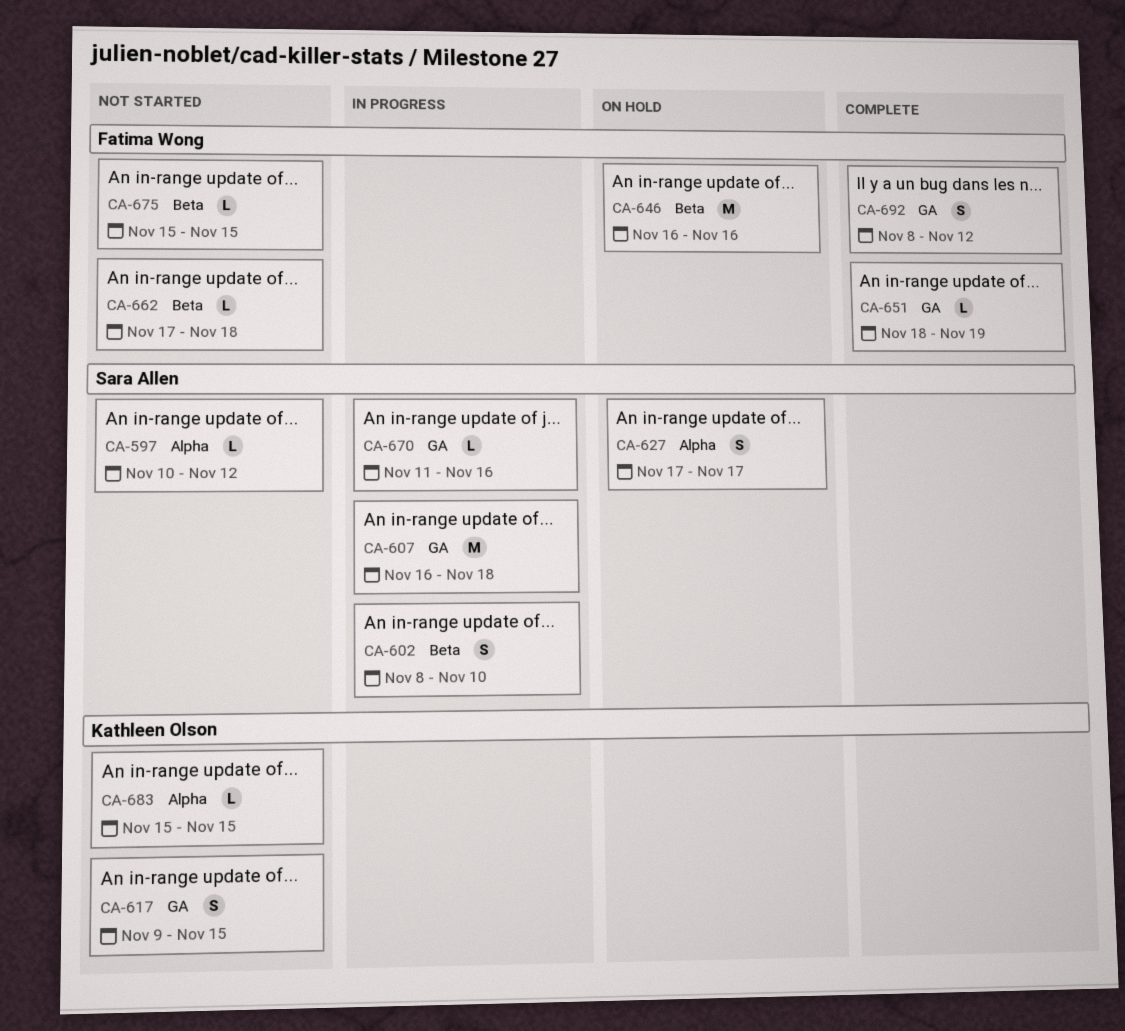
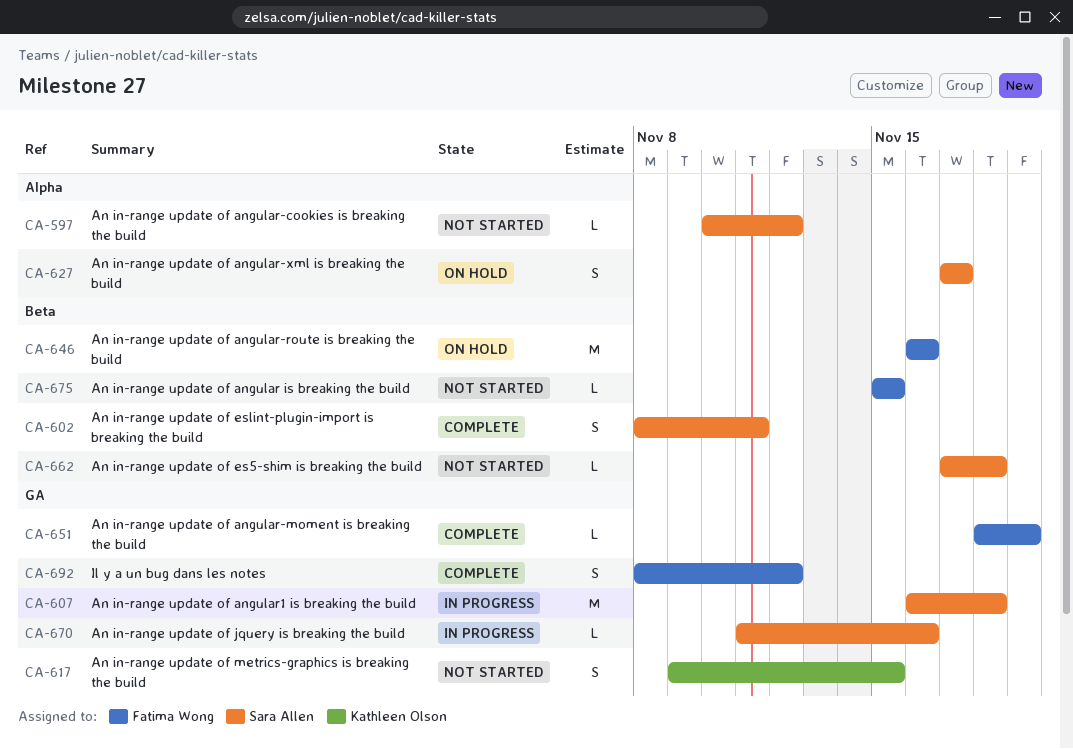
CA-602, status: In progress -> Complete
CA-602, due: Nov 10 -> Nov 11
CA-662, owner: Fatima Wong -> Sara Allen
CA-683: present -> none

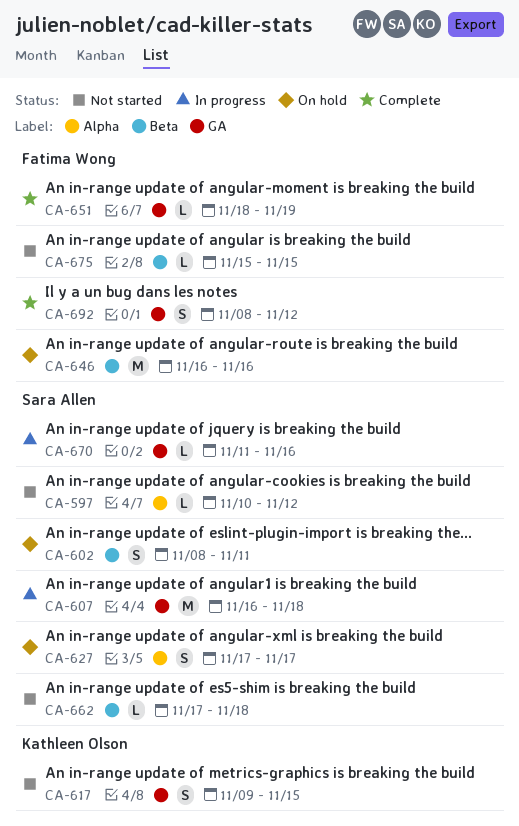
CA-602, status: Complete -> On hold

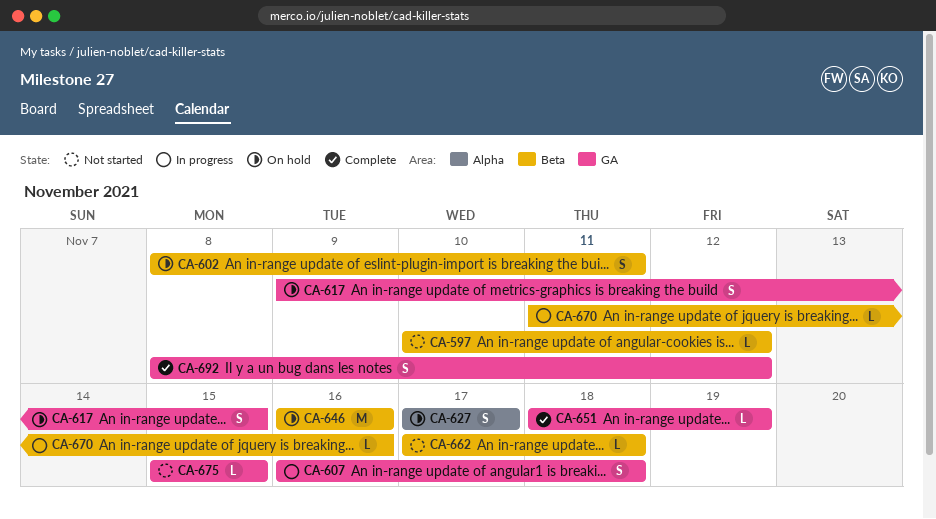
CA-597, label: Alpha -> Beta
CA-607, estimate: M -> S
CA-617, status: Not started -> On hold
CA-670, label: GA -> Beta
CA-675, label: Beta -> GA

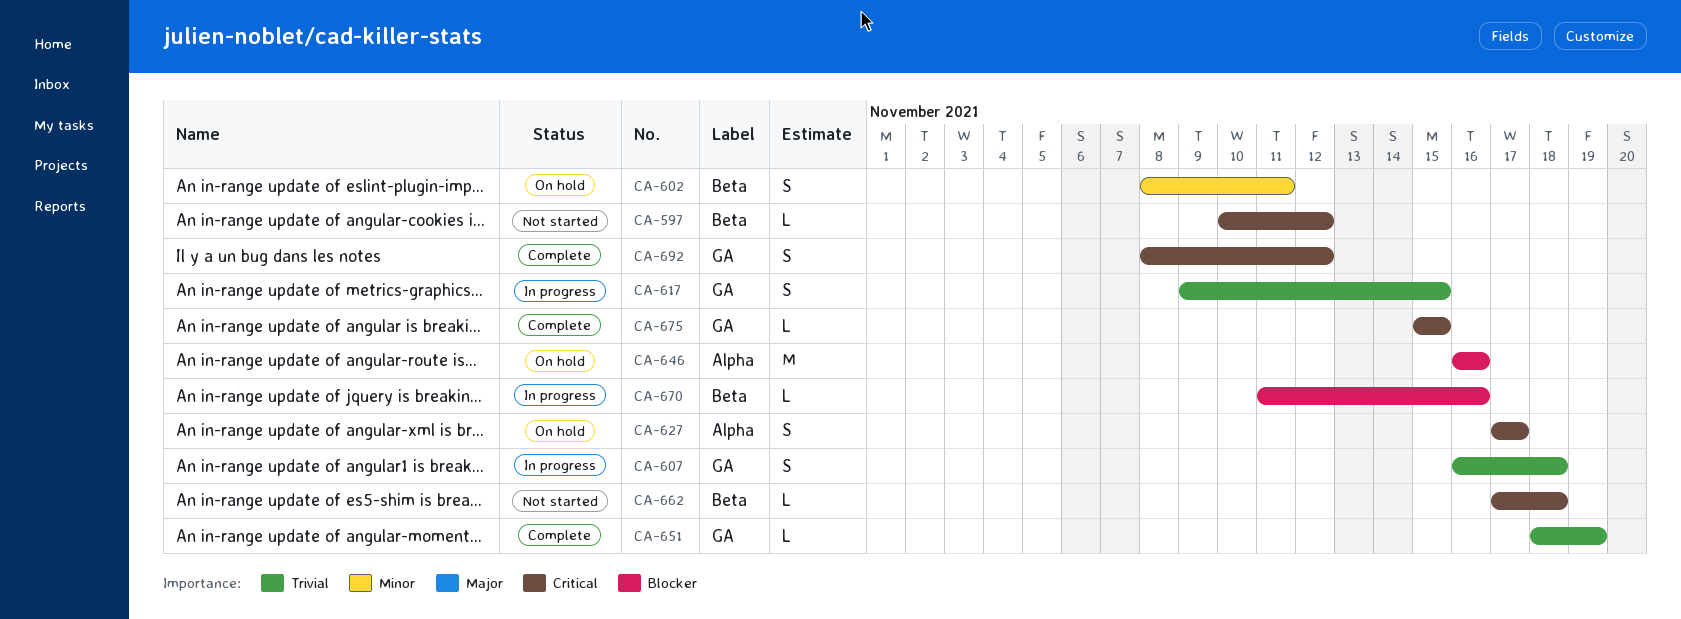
CA-617, status: On hold -> In progress
CA-646, label: Beta -> Alpha
CA-675, status: Not started -> Complete

